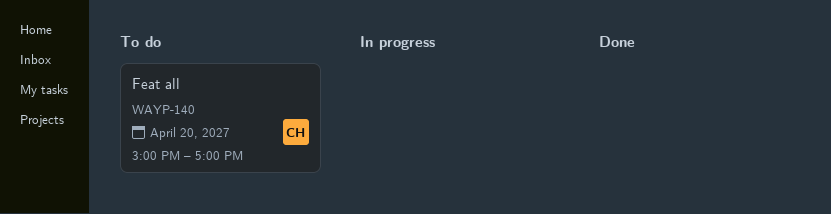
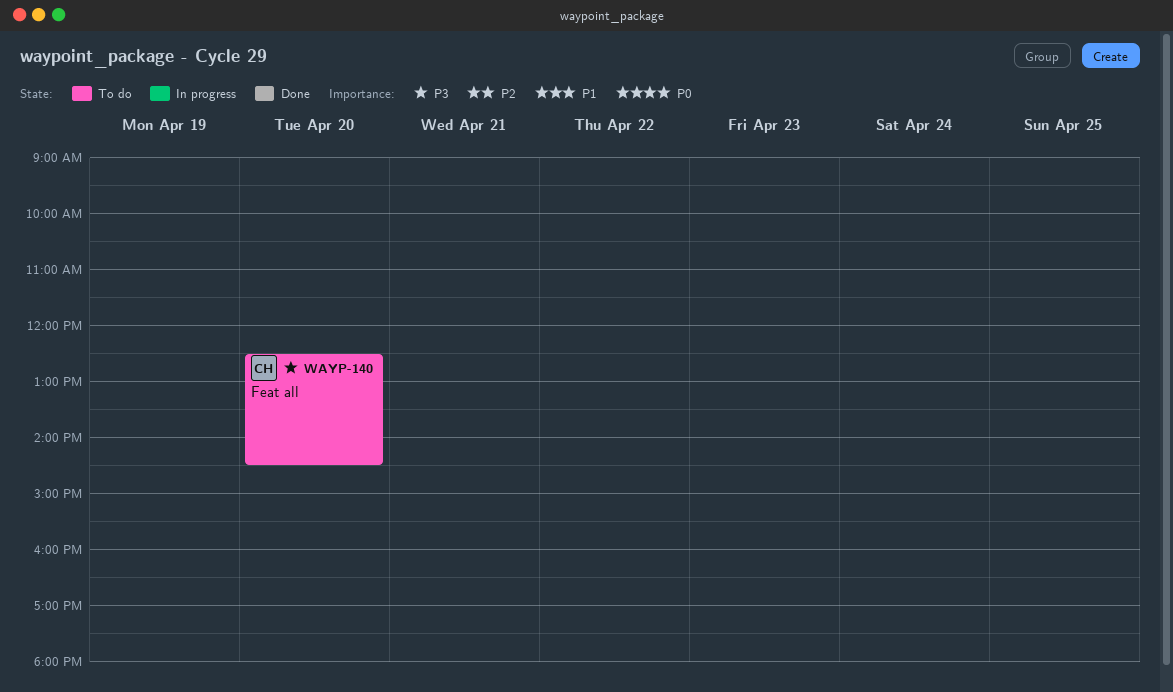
WAYP-140, begins: 15:00 -> 12:30
WAYP-140, ends: 17:00 -> 14:30

